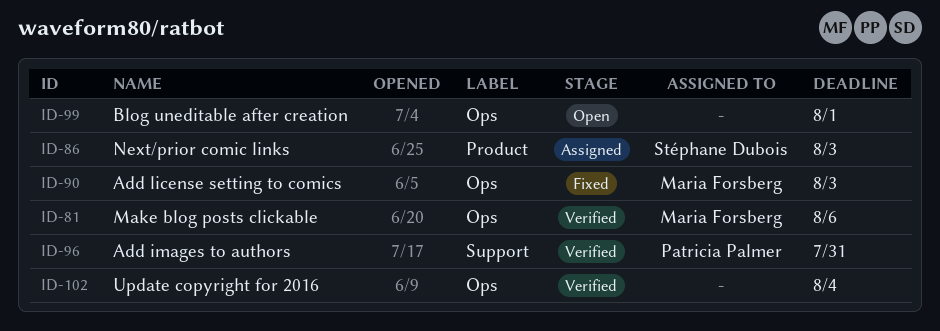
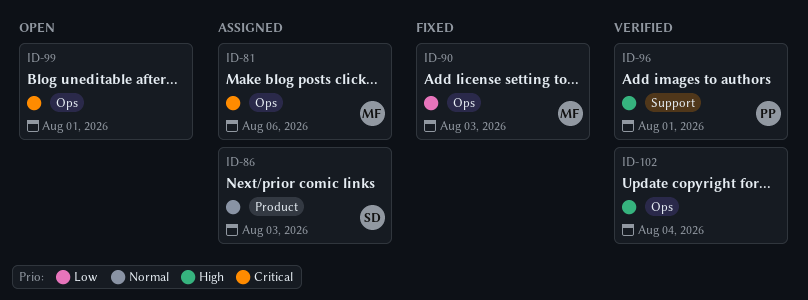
ID-81, status: Verified -> Assigned
ID-96, due: Jul 31 -> Aug 1

